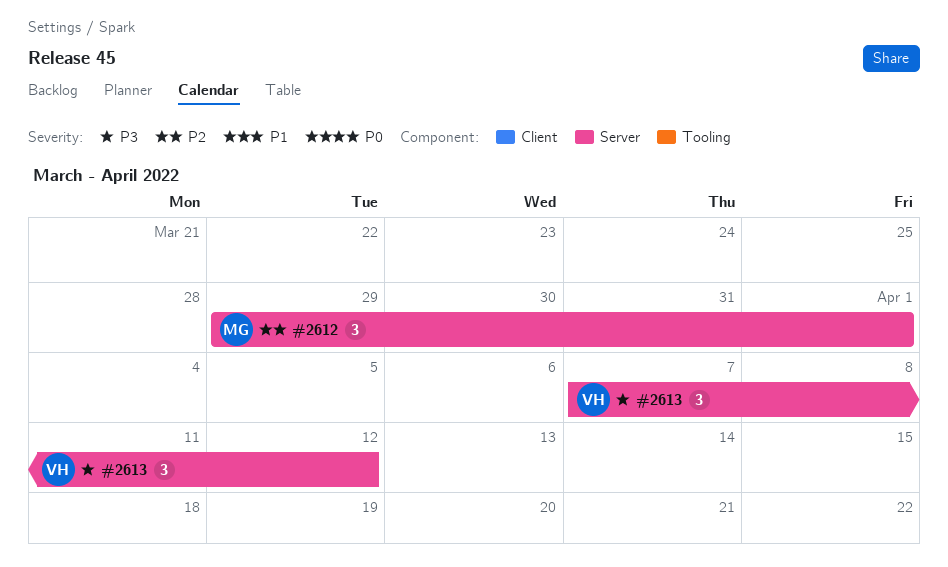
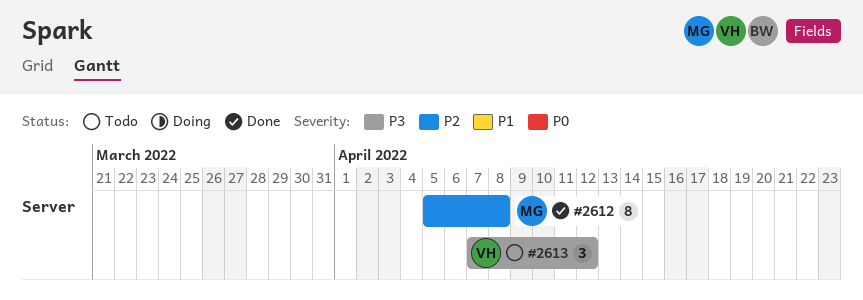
#2612, estimate: 3 -> 8
#2612, start: Mar 29 -> Apr 5
#2612, due: Apr 1 -> Apr 8

